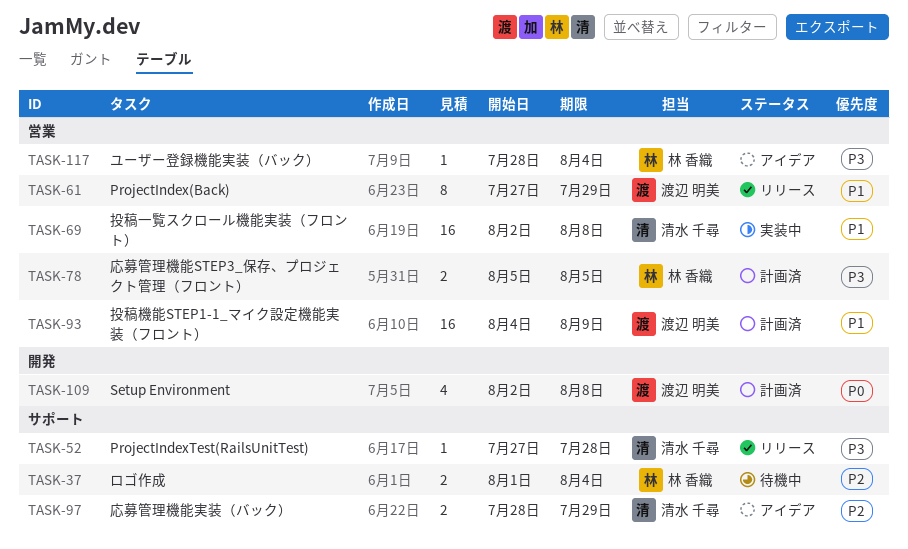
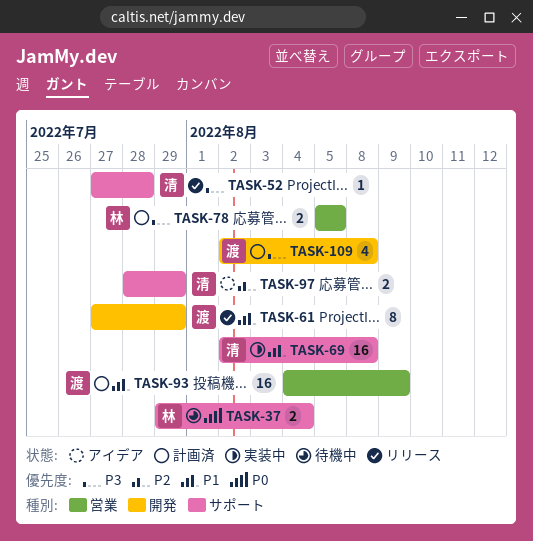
TASK-37, priority: P2 -> P0
TASK-37, start: Aug 1 -> Jul 29
TASK-61, label: 営業 -> 開発
TASK-69, label: 営業 -> サポート
TASK-109, priority: P0 -> P3
TASK-117: present -> none

